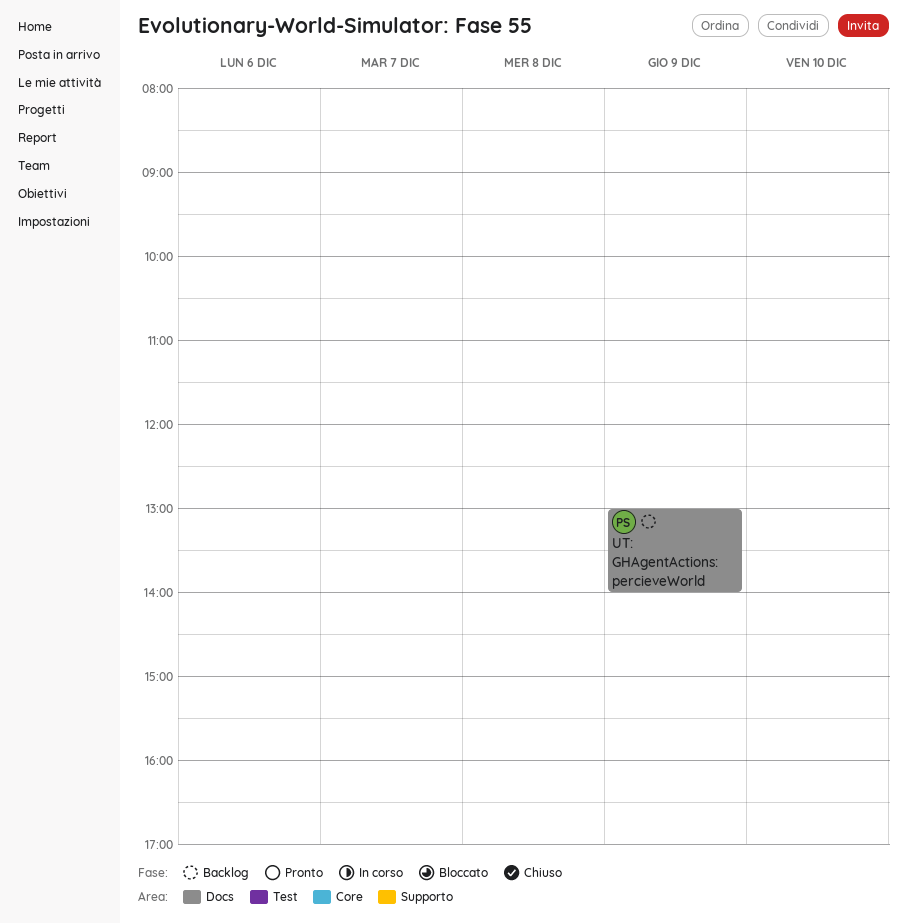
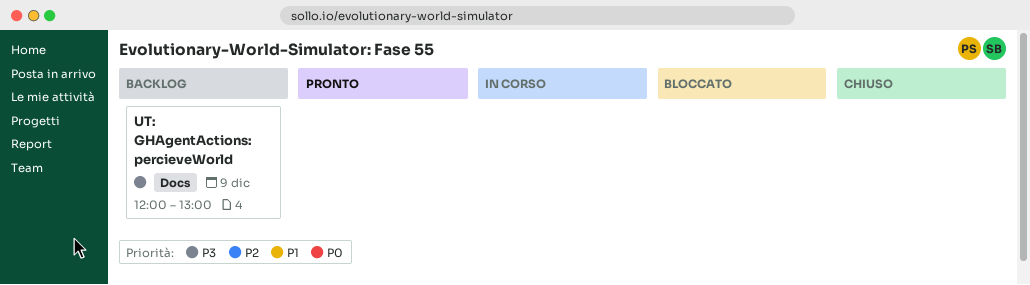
UT: GHAgentActions: percieveWorld, begins: 13:00 -> 12:00
UT: GHAgentActions: percieveWorld, ends: 14:00 -> 13:00

